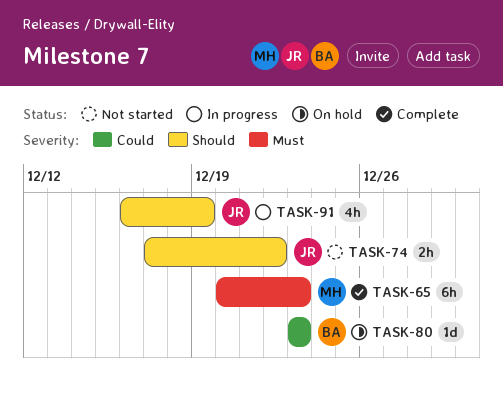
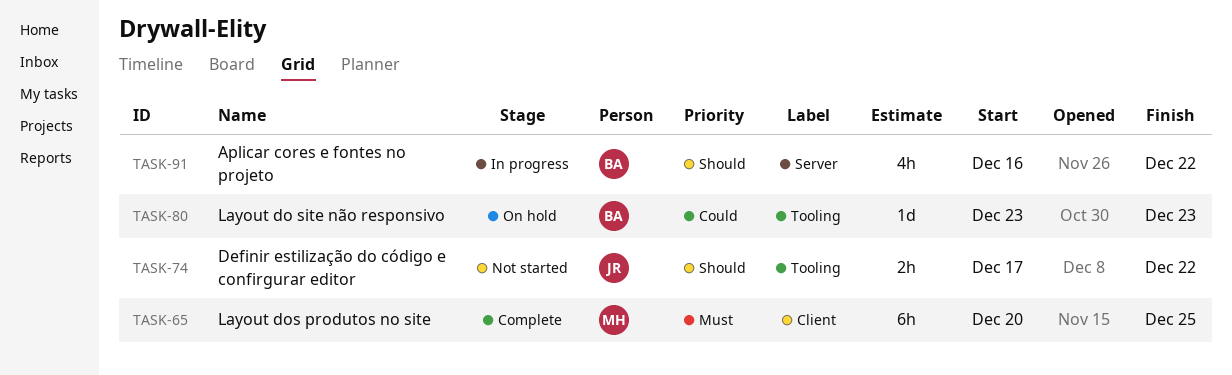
TASK-65, due: Dec 23 -> Dec 25
TASK-91, owner: JR -> BA
TASK-91, due: Dec 19 -> Dec 22

